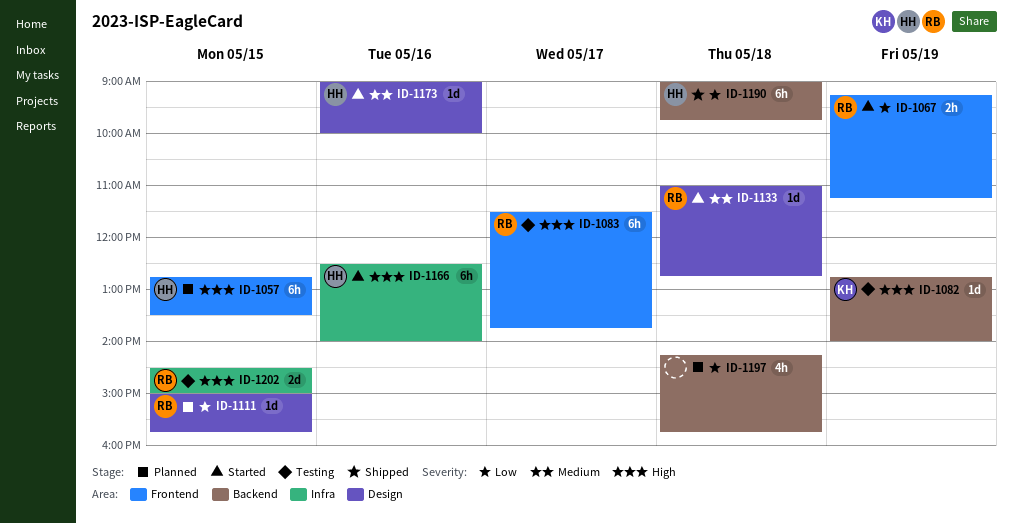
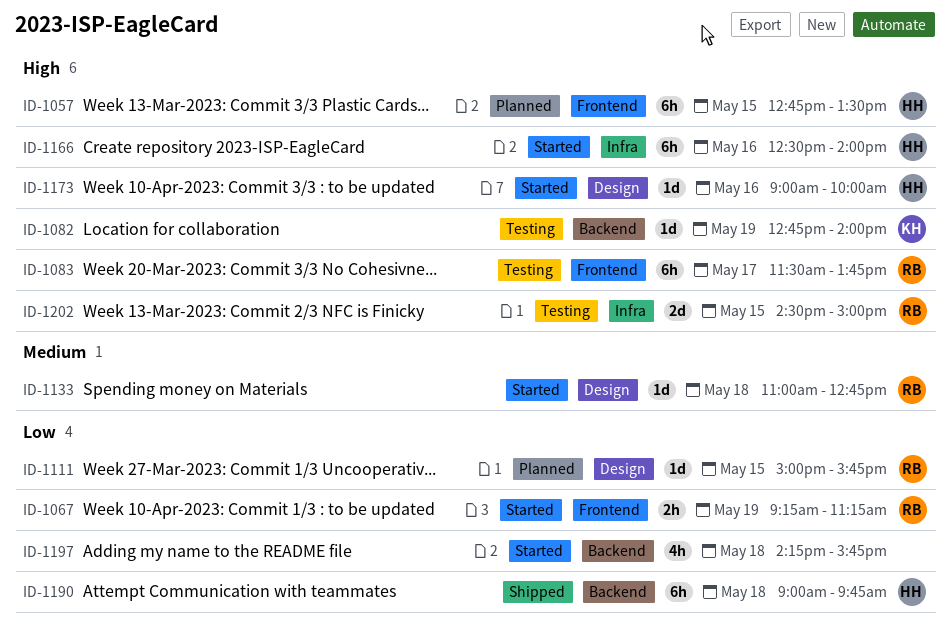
ID-1173, priority: Medium -> High
ID-1197, status: Planned -> Started

